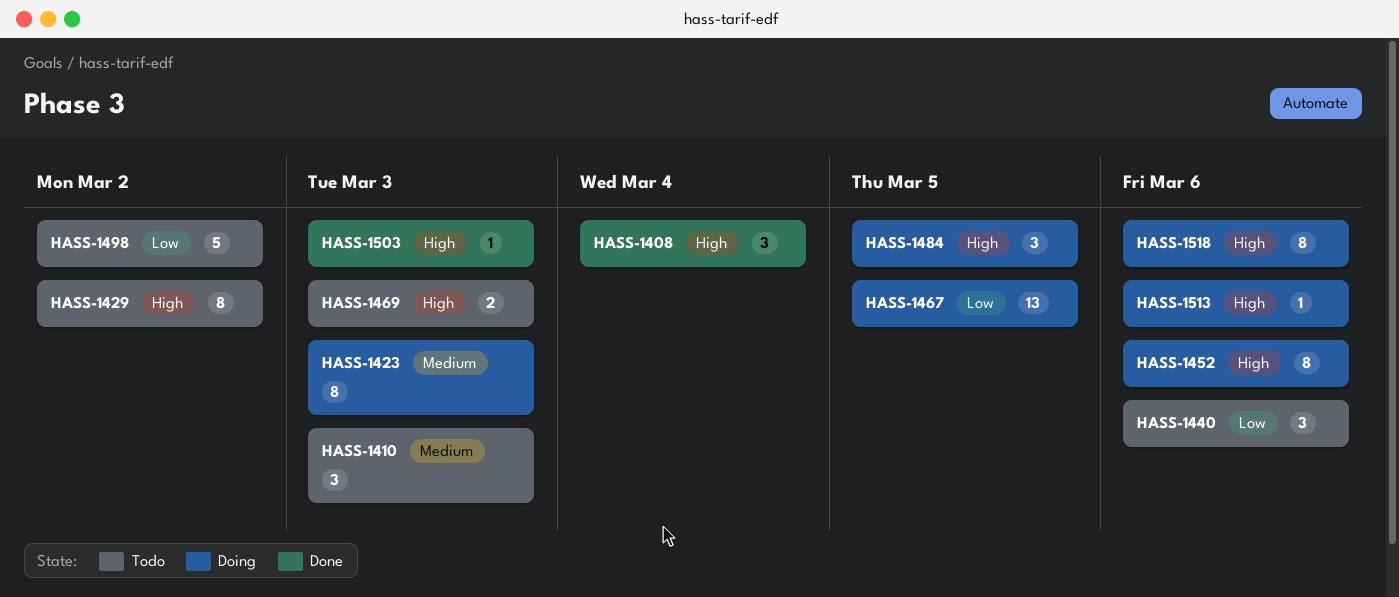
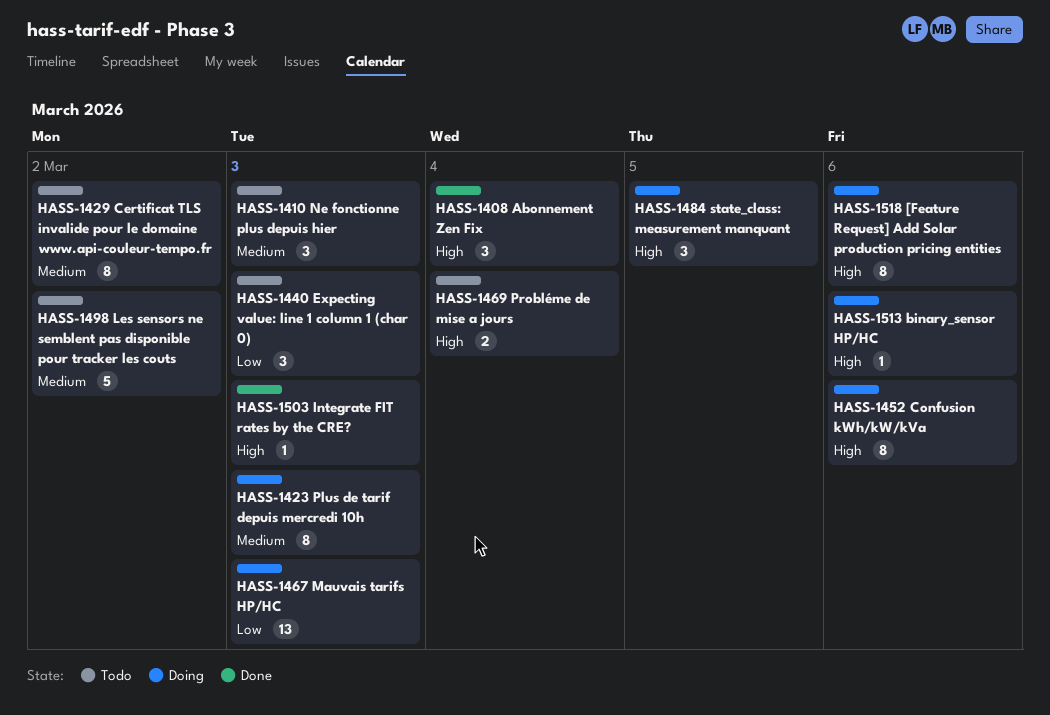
HASS-1429, priority: High -> Medium
HASS-1440, due: Mar 6 -> Mar 3
HASS-1467, due: Mar 5 -> Mar 3
HASS-1469, due: Mar 3 -> Mar 4
HASS-1498, priority: Low -> Medium

